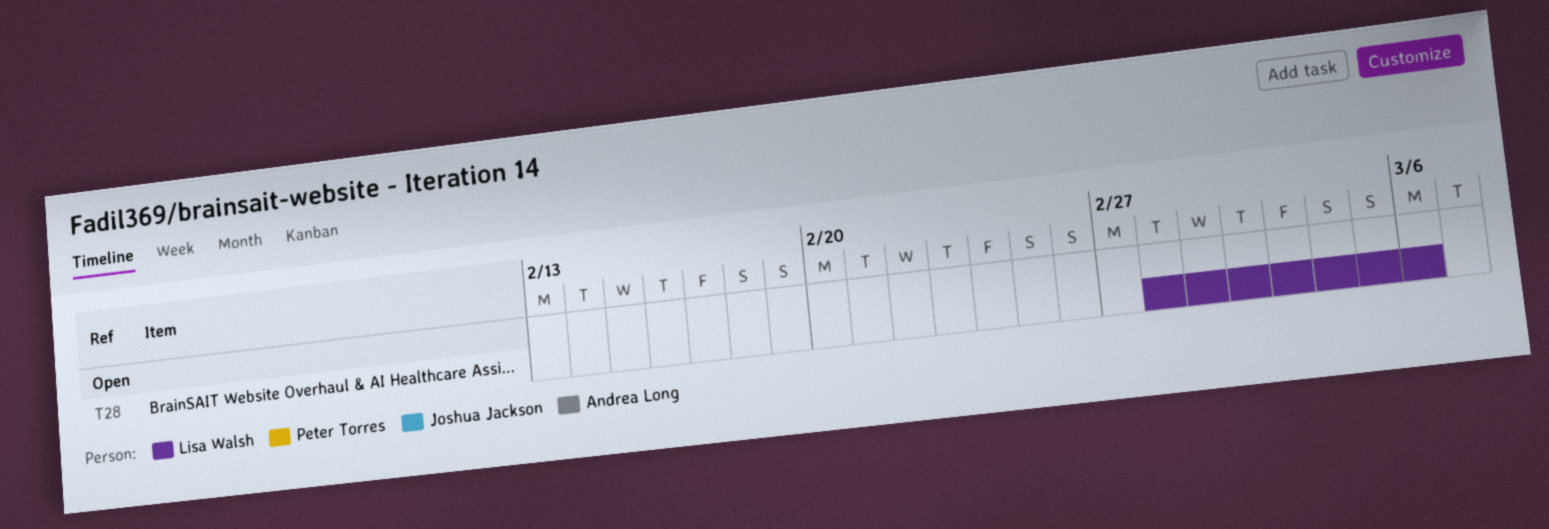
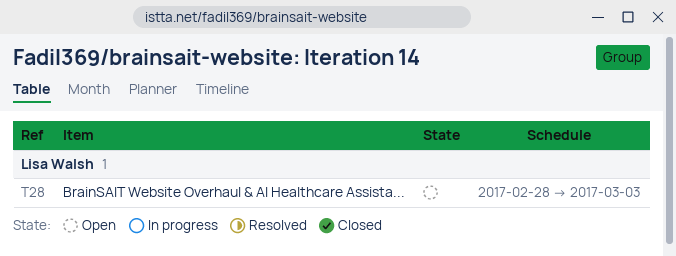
T28, due: Mar 6 -> Mar 3

